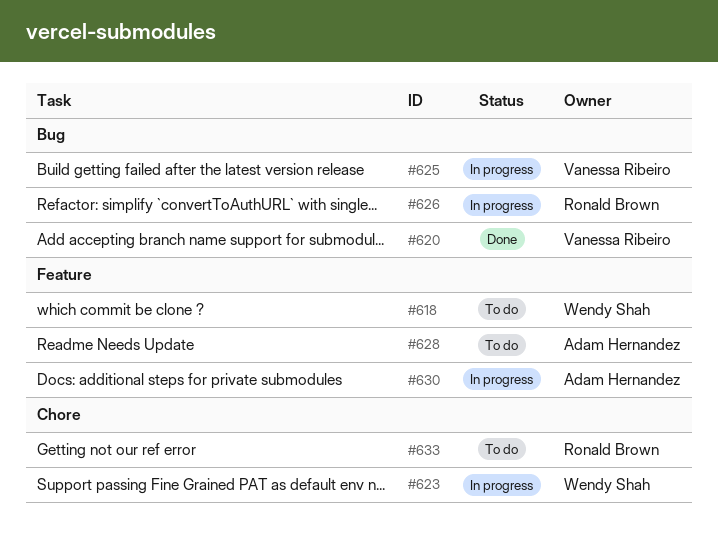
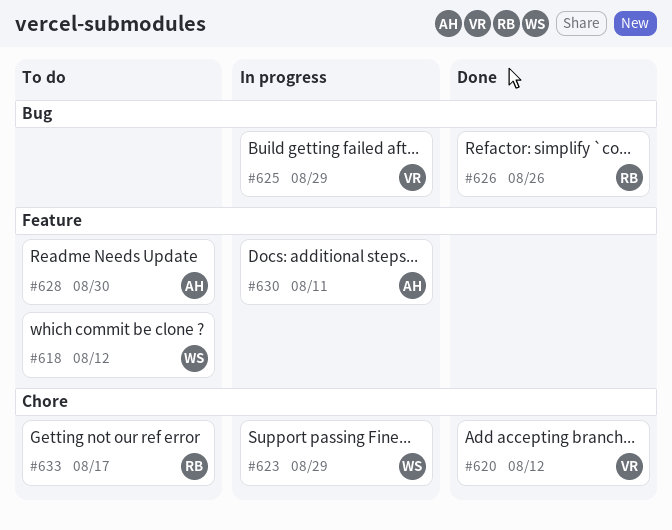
#620, label: Bug -> Chore
#626, status: In progress -> Done

